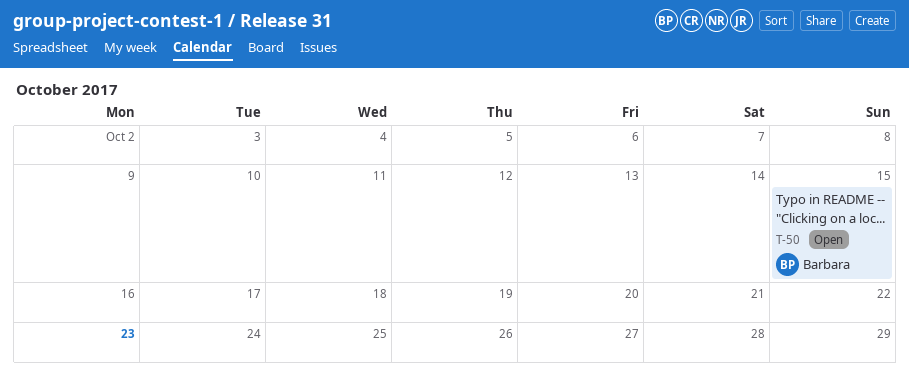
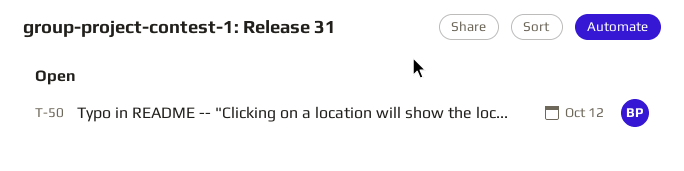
T-50, due: Oct 15 -> Oct 12

